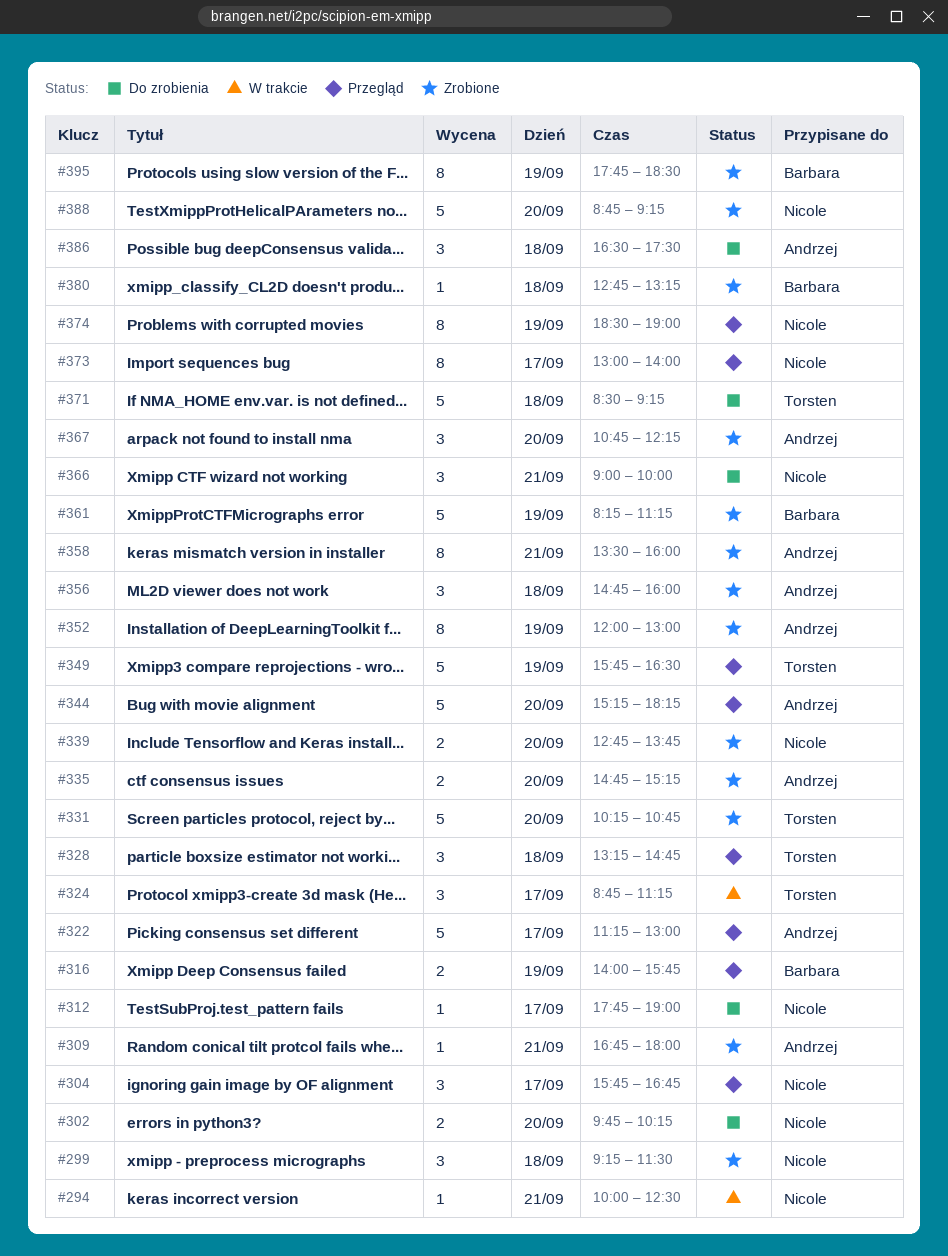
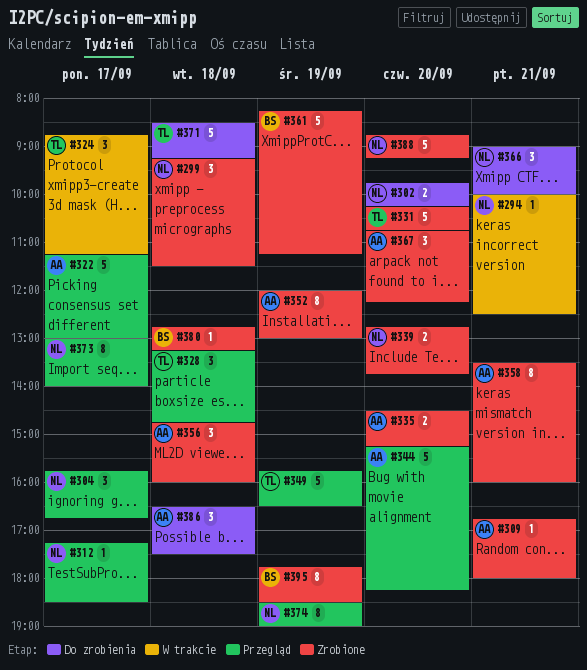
#312, status: Do zrobienia -> Przegląd
#312, begins: 17:45 -> 17:15
#312, ends: 19:00 -> 18:30
#316: present -> none
#335, begins: 14:45 -> 14:30

